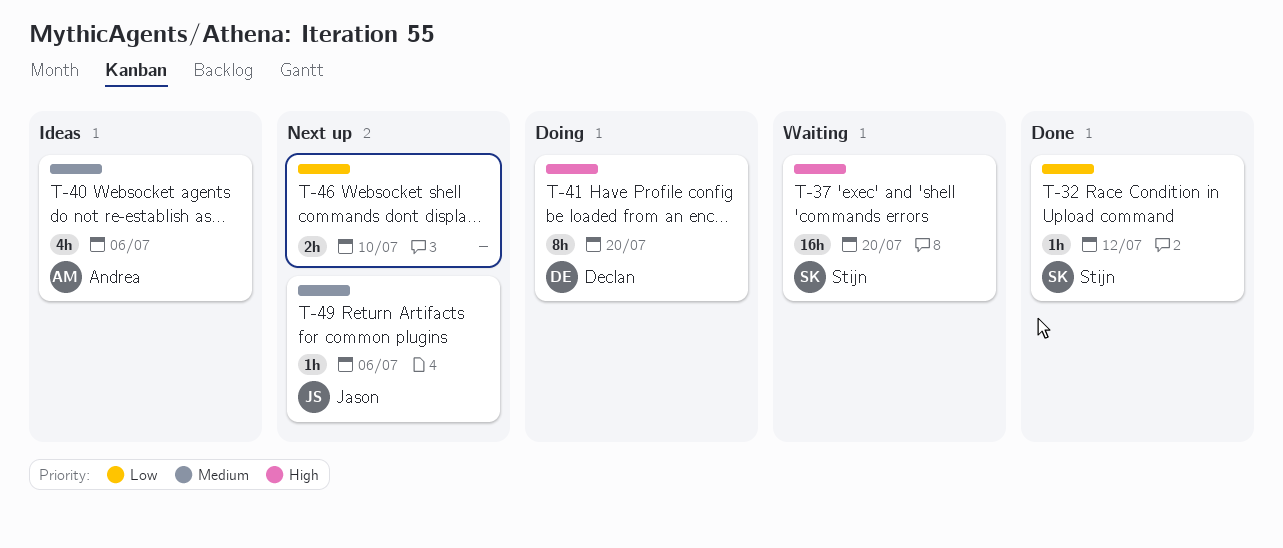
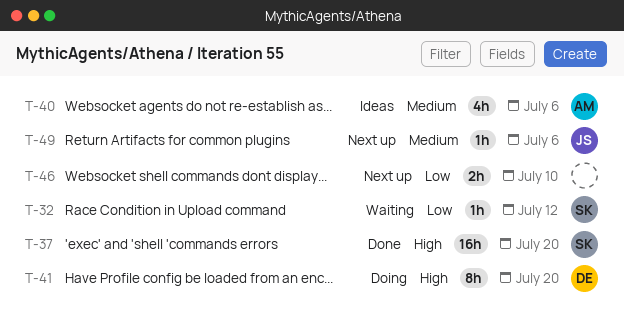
T-32, status: Done -> Waiting
T-37, status: Waiting -> Done

